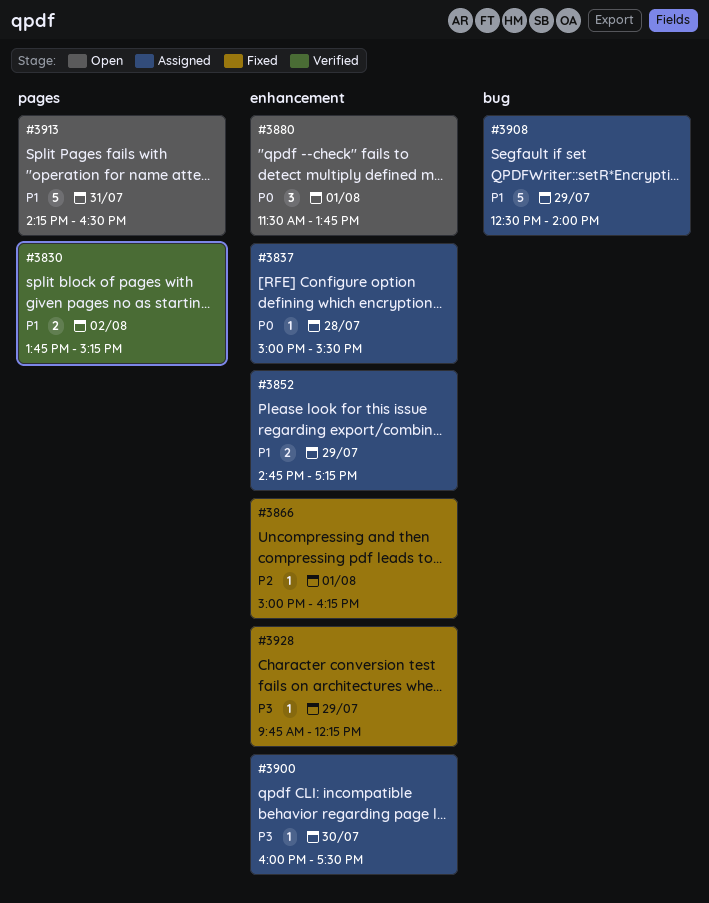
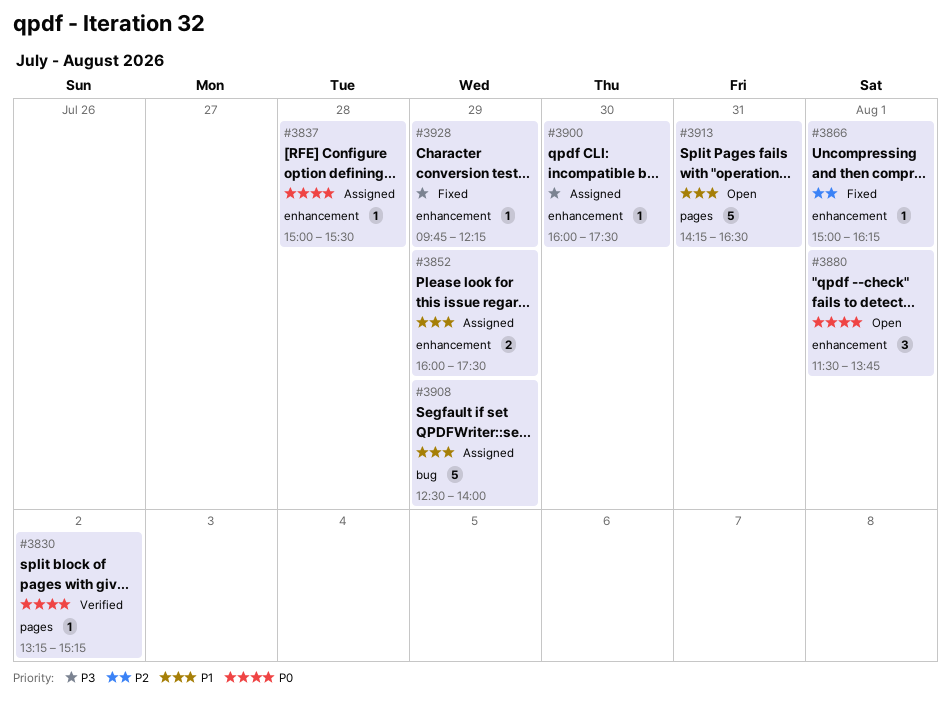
#3830, priority: P1 -> P0
#3830, estimate: 2 -> 1
#3830, begins: 13:45 -> 13:15
#3852, begins: 14:45 -> 16:00
#3852, ends: 17:15 -> 17:30

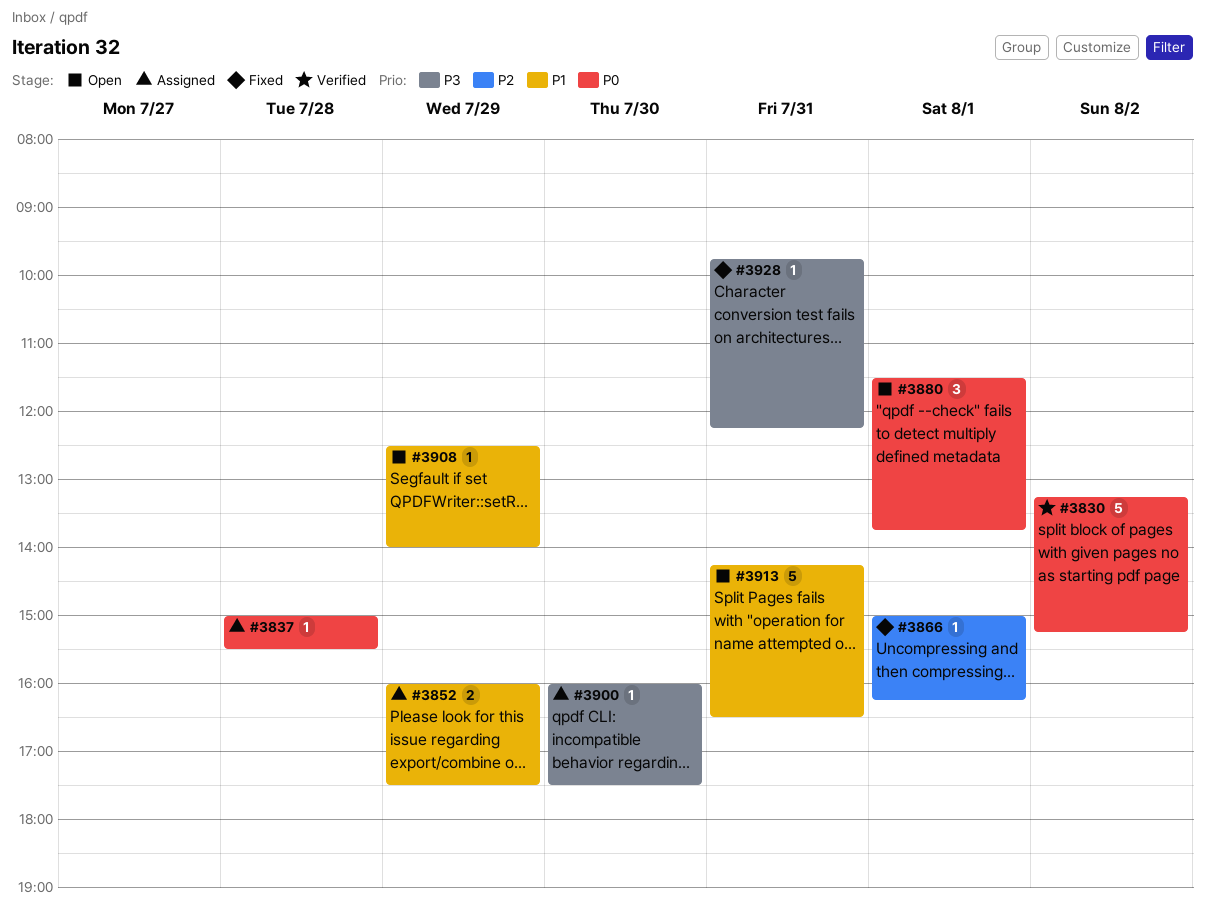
#3830, estimate: 1 -> 5
#3908, status: Assigned -> Open
#3908, estimate: 5 -> 1
#3928, day: Jul 29 -> Jul 31

